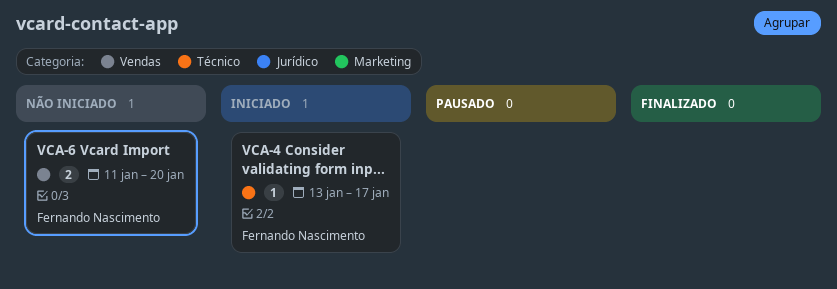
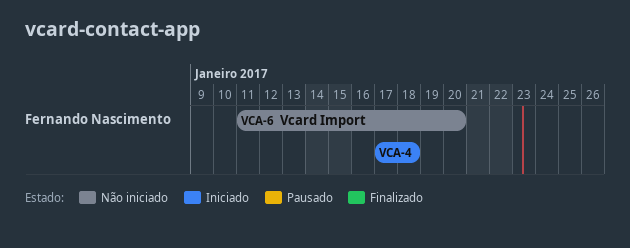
VCA-4, start: Jan 13 -> Jan 17
VCA-4, due: Jan 17 -> Jan 18

